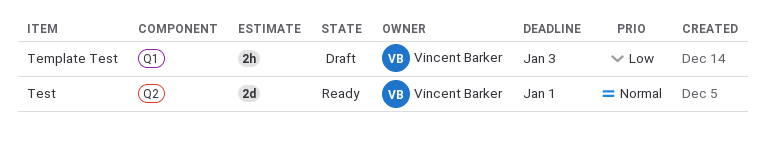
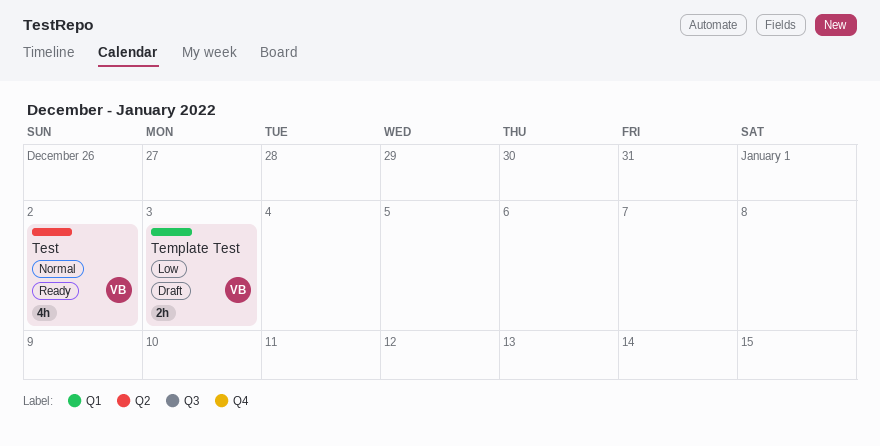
Test, estimate: 2d -> 4h
Test, due: Jan 1 -> Jan 2

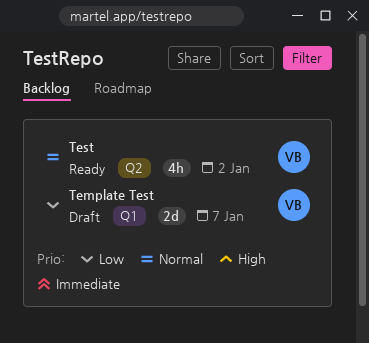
Template Test, estimate: 2h -> 2d
Template Test, due: Jan 3 -> Jan 7

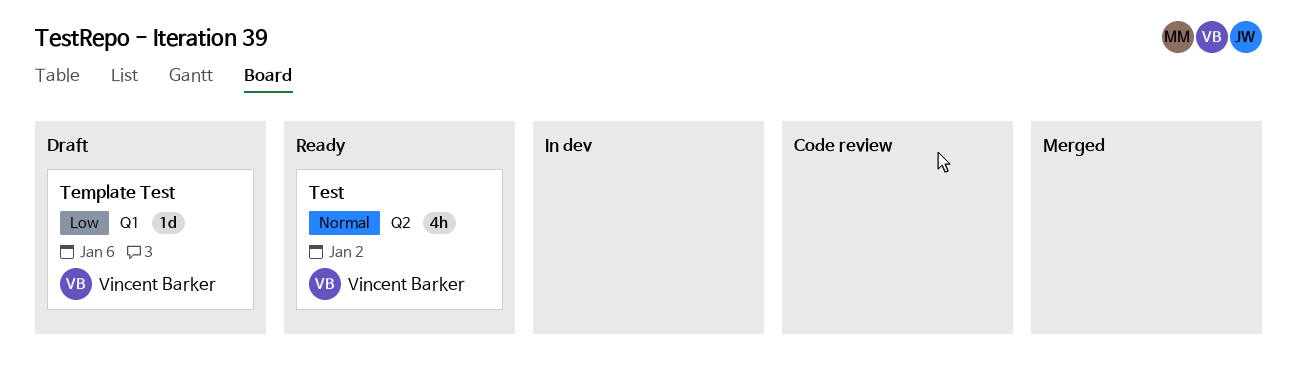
Template Test, estimate: 2d -> 1d
Template Test, due: Jan 7 -> Jan 6

